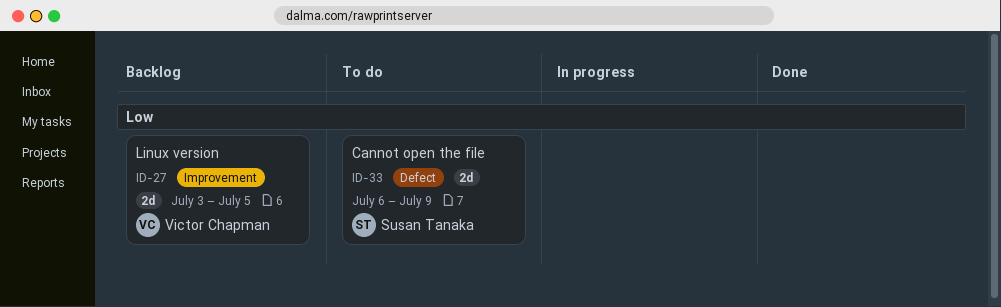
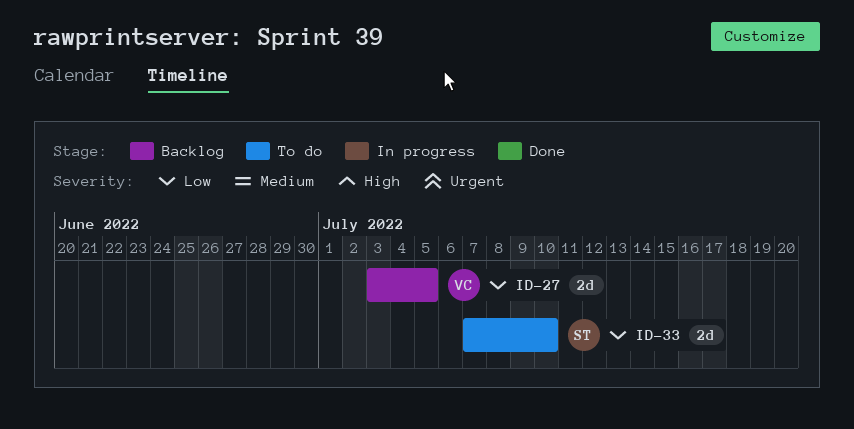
ID-33, start: Jul 6 -> Jul 7
ID-33, due: Jul 9 -> Jul 10

